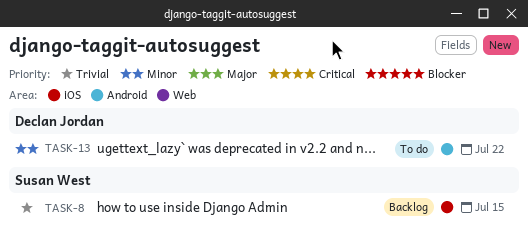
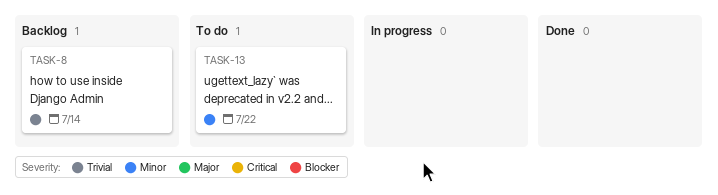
TASK-8, due: Jul 15 -> Jul 14

